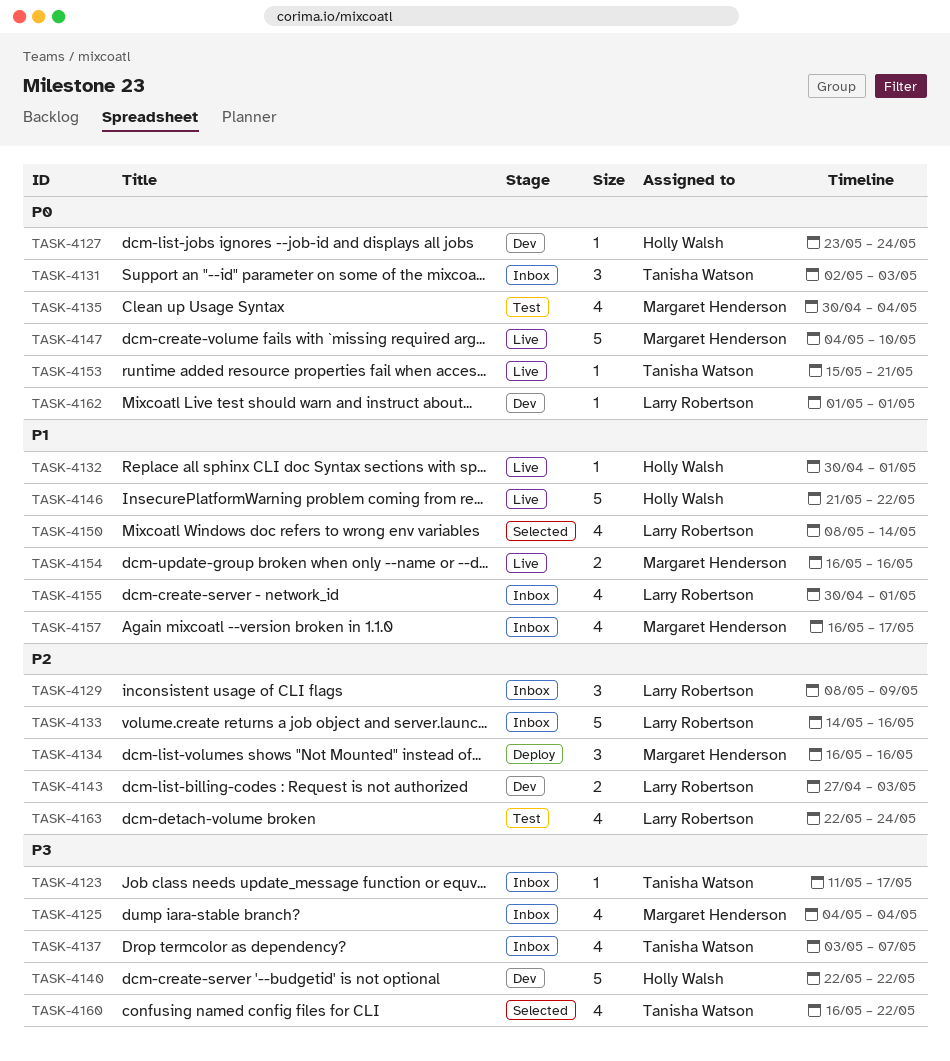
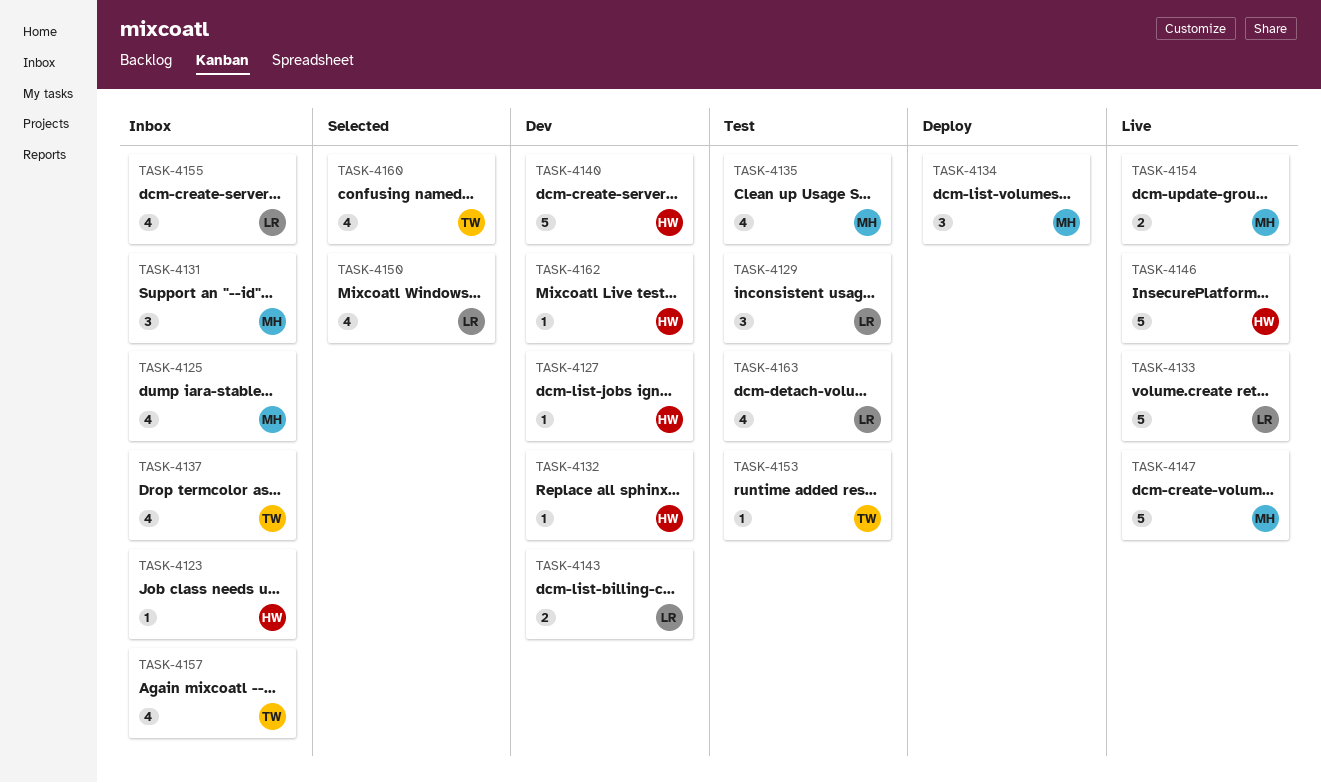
TASK-4123, owner: Tanisha Watson -> Holly Walsh
TASK-4129, status: Inbox -> Test
TASK-4131, owner: Tanisha Watson -> Margaret Henderson
TASK-4132, status: Live -> Dev
TASK-4133, status: Inbox -> Live
TASK-4153, status: Live -> Test
TASK-4157, owner: Margaret Henderson -> Tanisha Watson
TASK-4162, owner: Larry Robertson -> Holly Walsh

